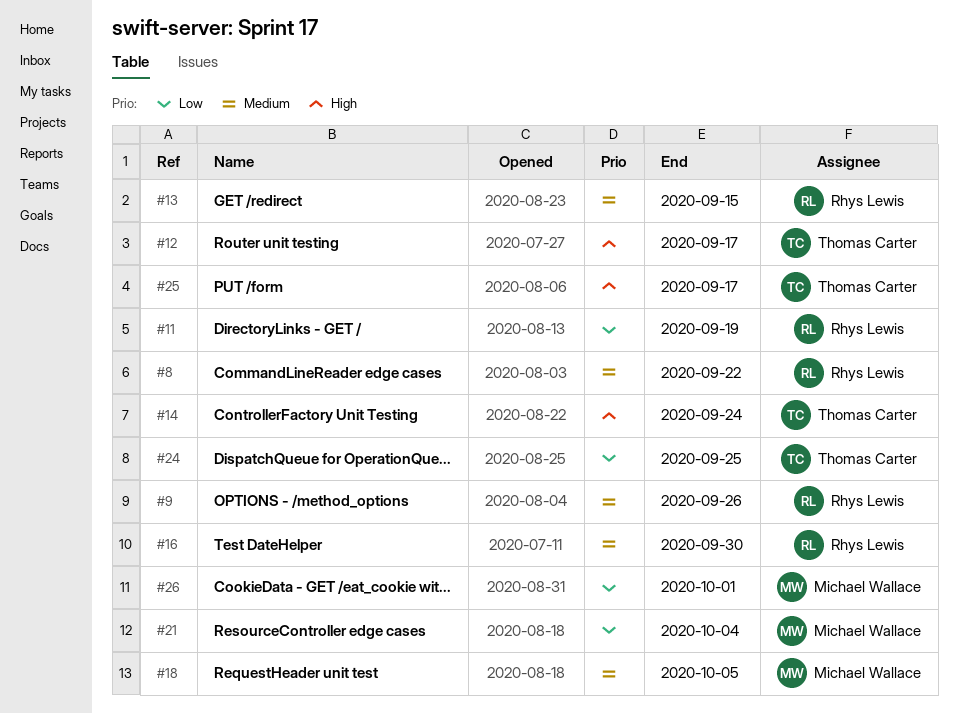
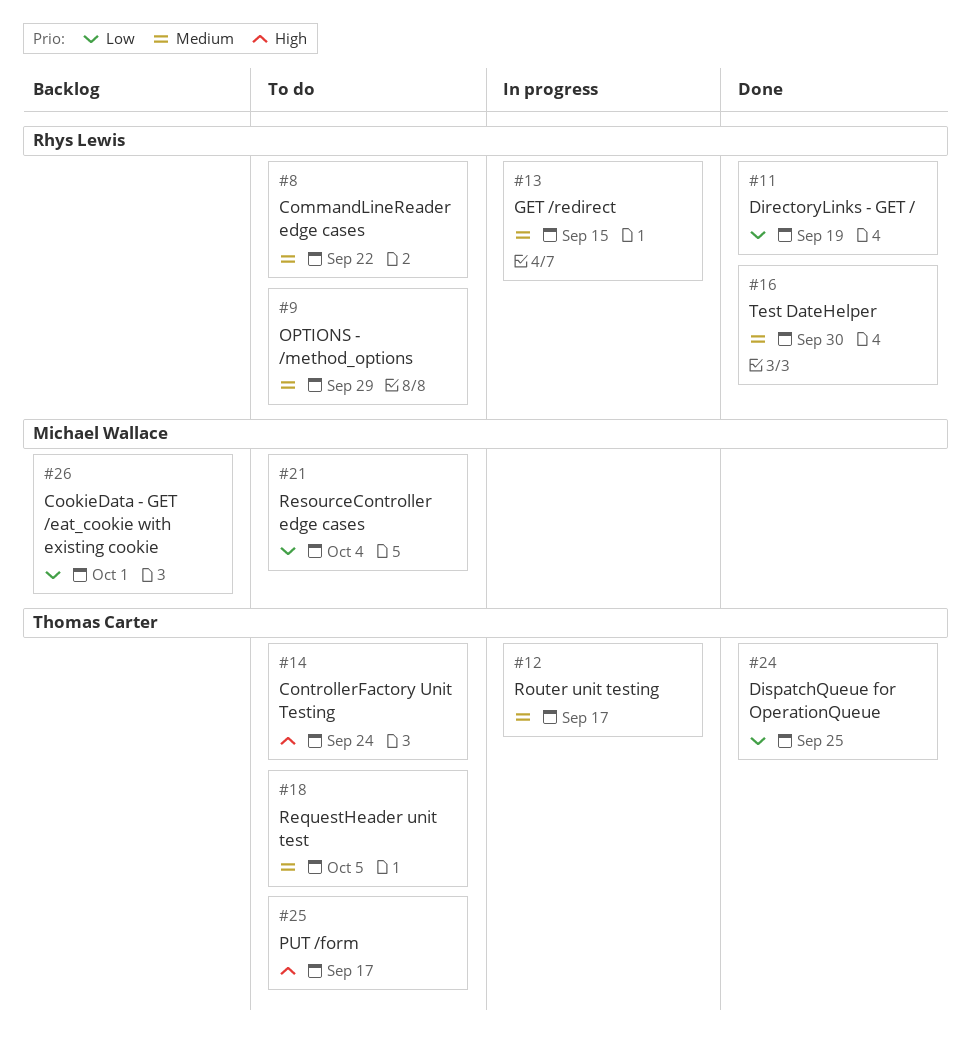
#9, due: Sep 26 -> Sep 29
#12, priority: High -> Medium
#18, owner: Michael Wallace -> Thomas Carter

